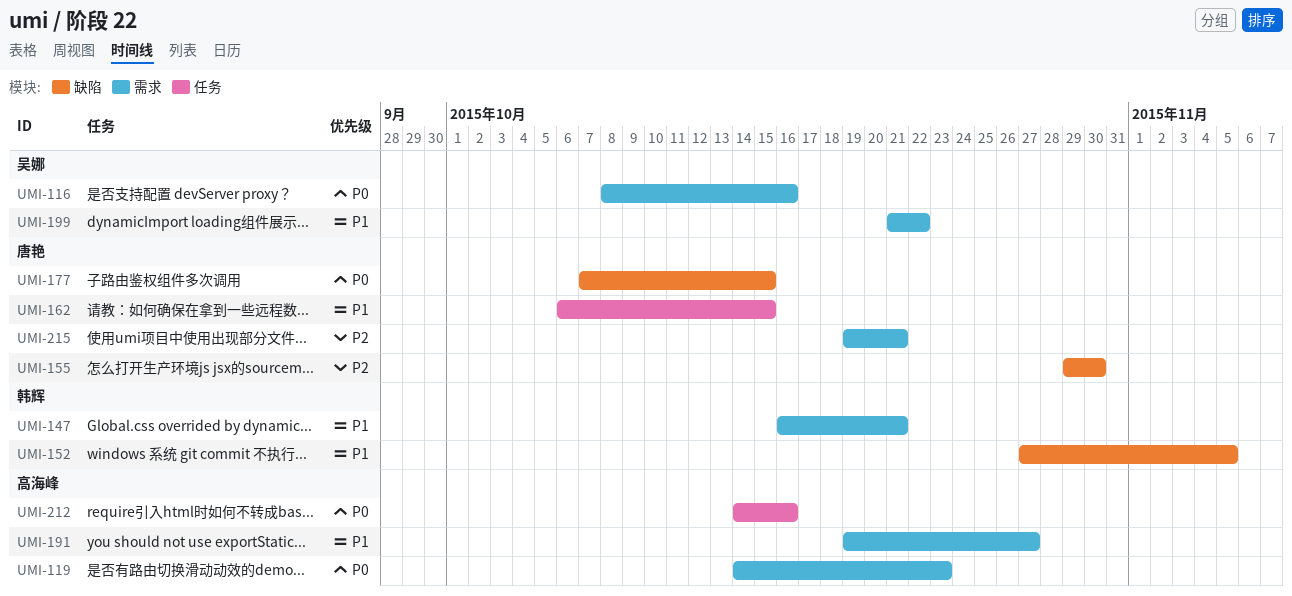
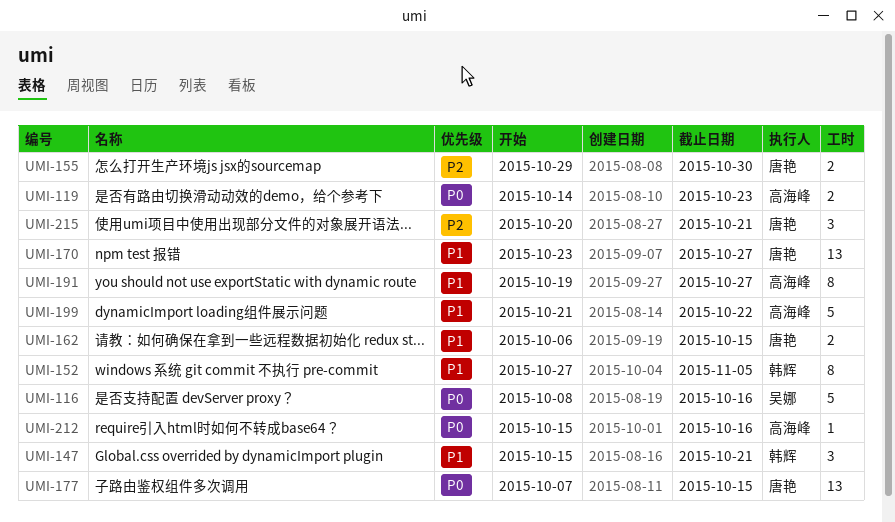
UMI-147, start: Oct 16 -> Oct 15
UMI-170: none -> present
UMI-199, owner: 吴娜 -> 高海峰
UMI-212, start: Oct 14 -> Oct 15
UMI-215, start: Oct 19 -> Oct 20

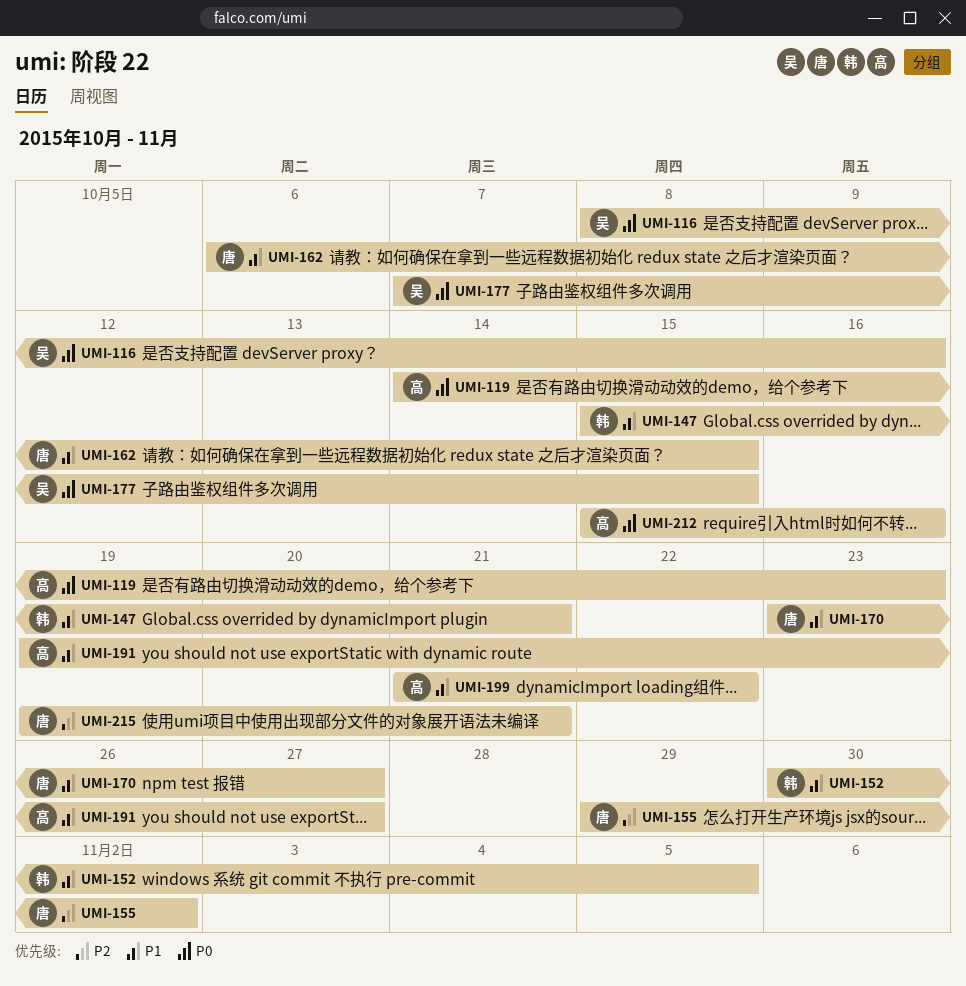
UMI-152, start: Oct 27 -> Oct 30
UMI-155, due: Oct 30 -> Nov 2
UMI-177, owner: 唐艳 -> 吴娜
UMI-215, start: Oct 20 -> Oct 19

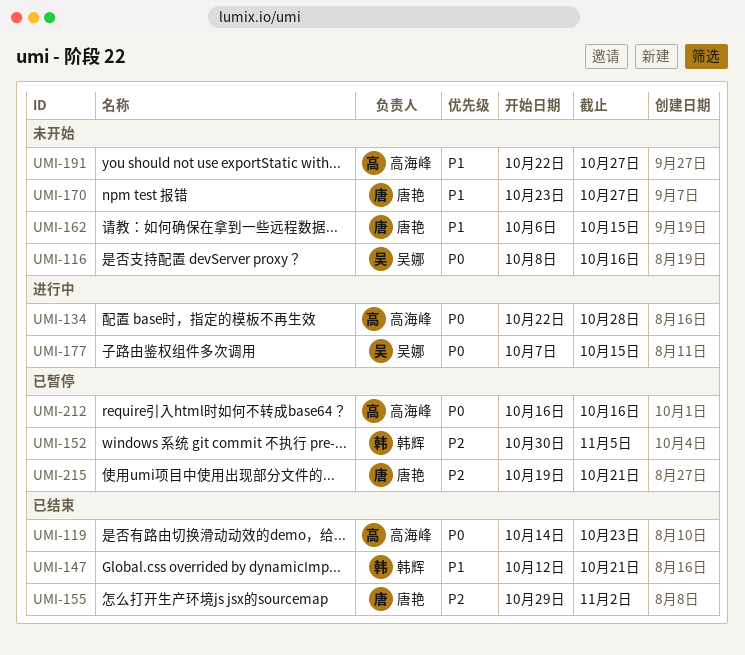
UMI-134: none -> present
UMI-147, start: Oct 15 -> Oct 12
UMI-152, priority: P1 -> P2
UMI-191, start: Oct 19 -> Oct 22
UMI-199: present -> none
UMI-212, start: Oct 15 -> Oct 16

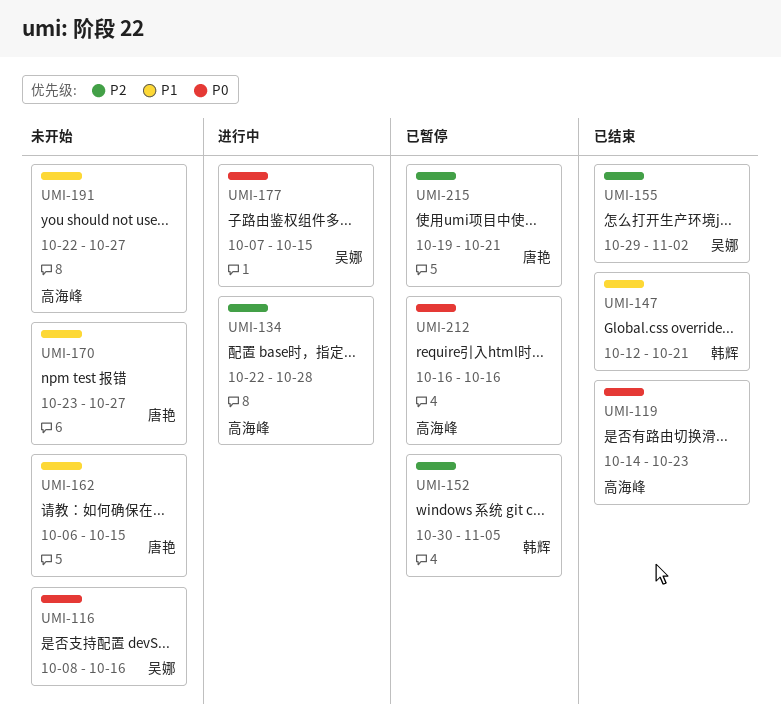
UMI-134, priority: P0 -> P2
UMI-155, owner: 唐艳 -> 吴娜

